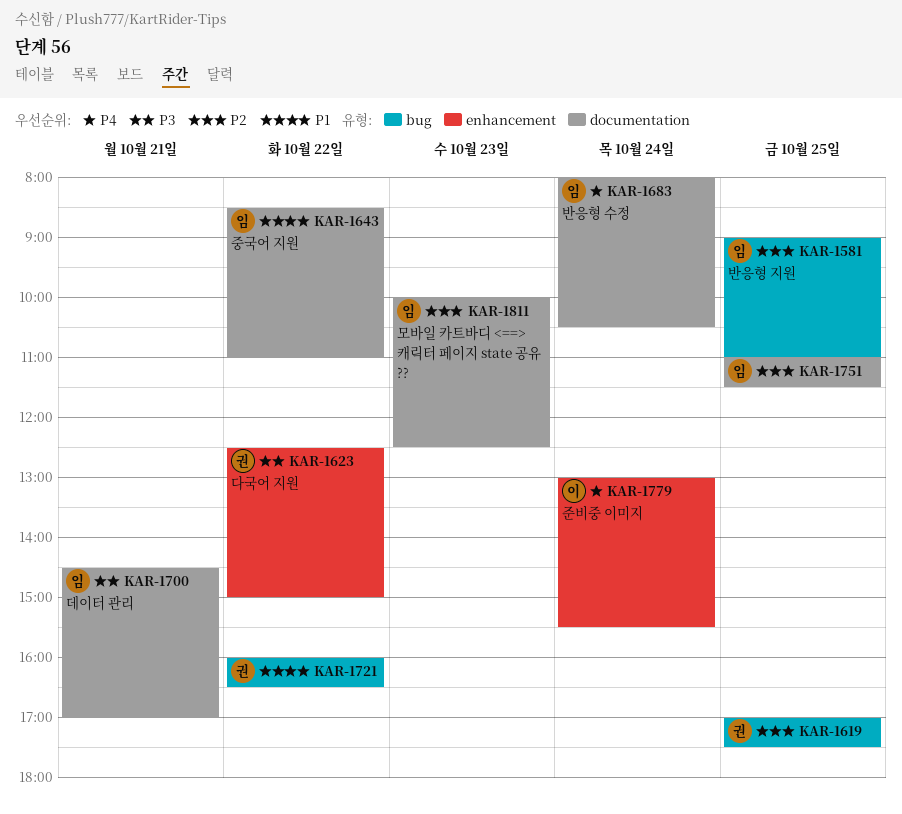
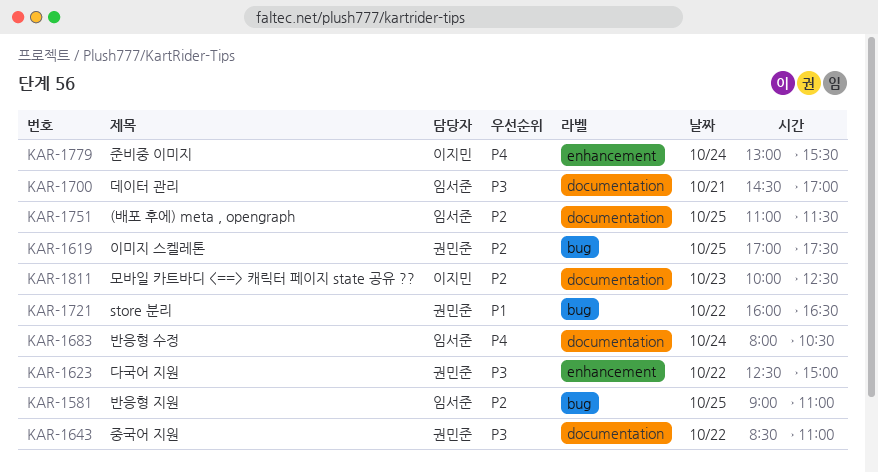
KAR-1643, owner: 임서준 -> 권민준
KAR-1643, priority: P1 -> P3
KAR-1811, owner: 임서준 -> 이지민

